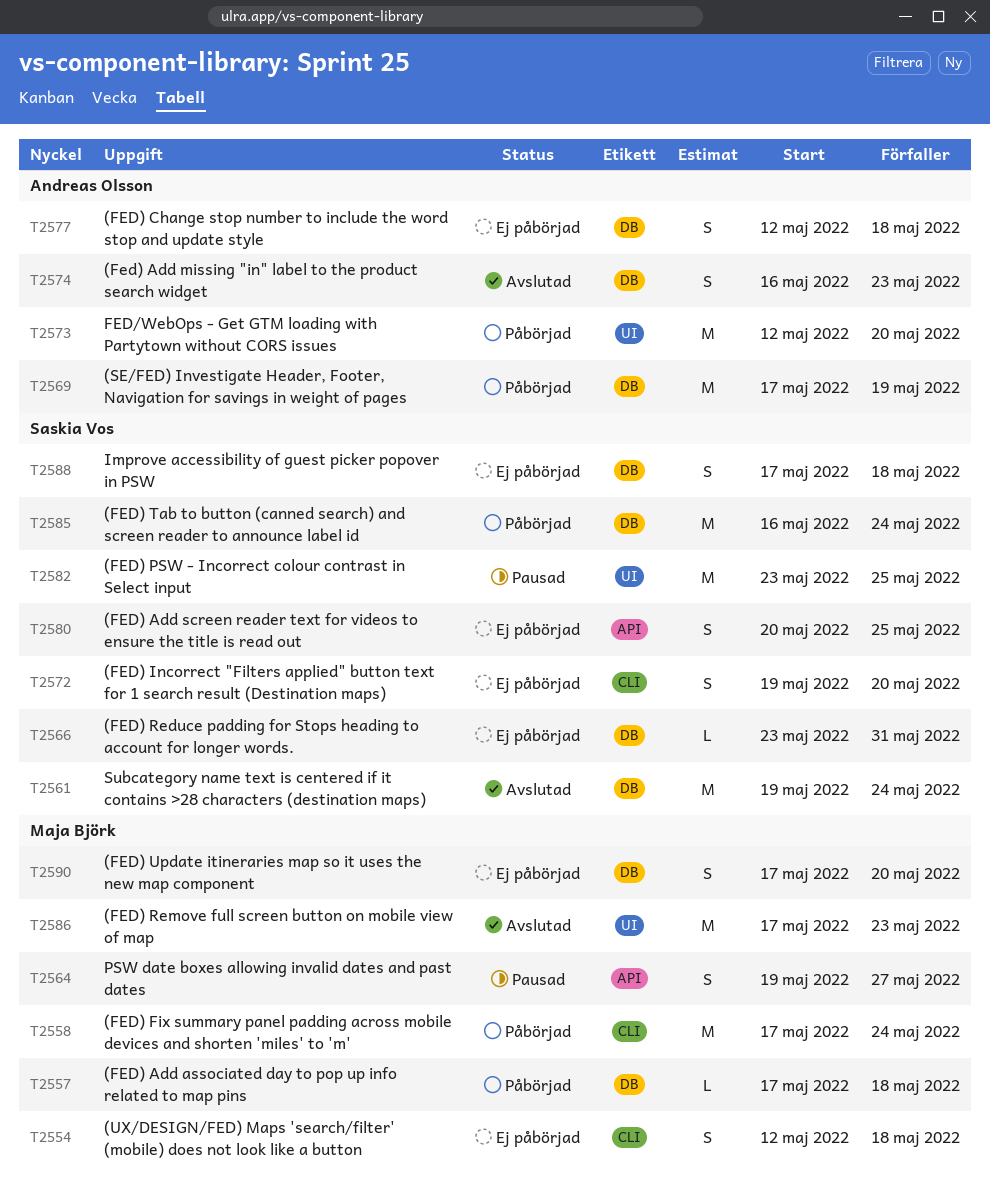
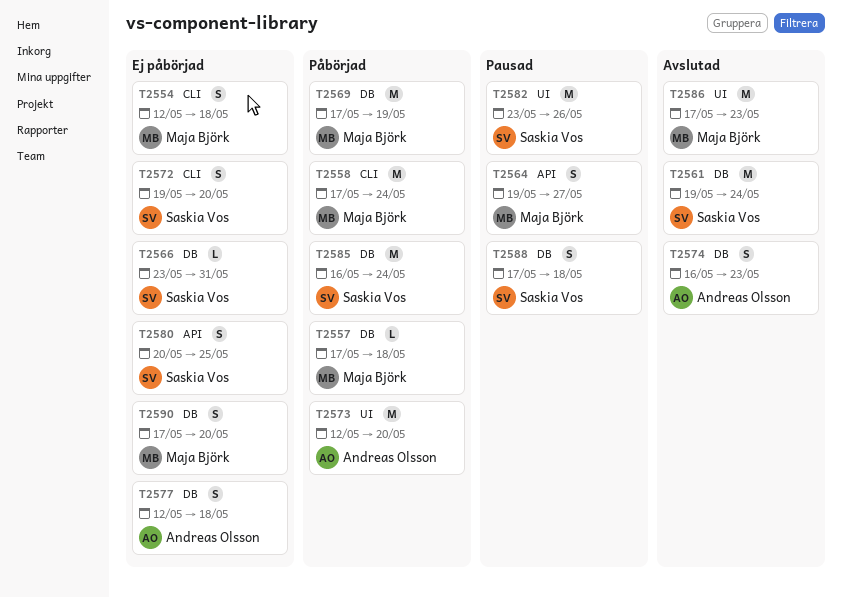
T2569, owner: Andreas Olsson -> Maja Björk
T2582, due: May 25 -> May 26
T2588, status: Ej påbörjad -> Pausad

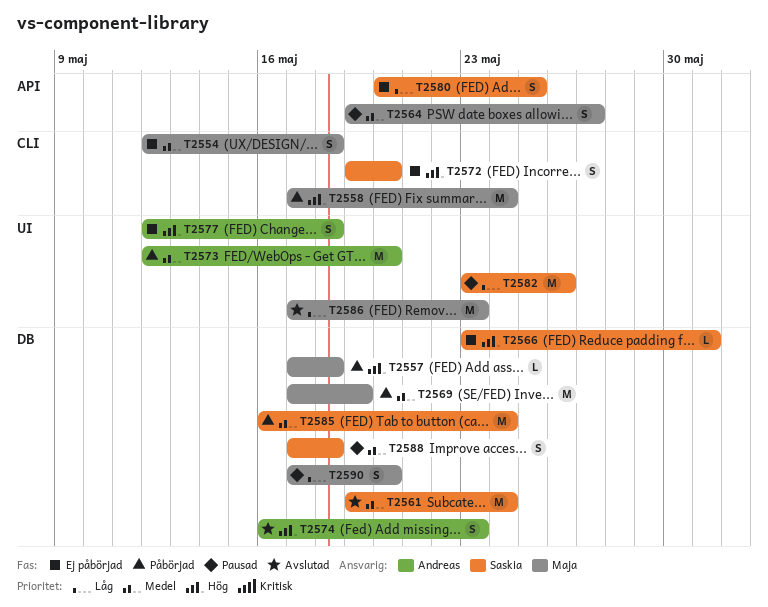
T2577, label: DB -> UI
T2590, status: Ej påbörjad -> Pausad

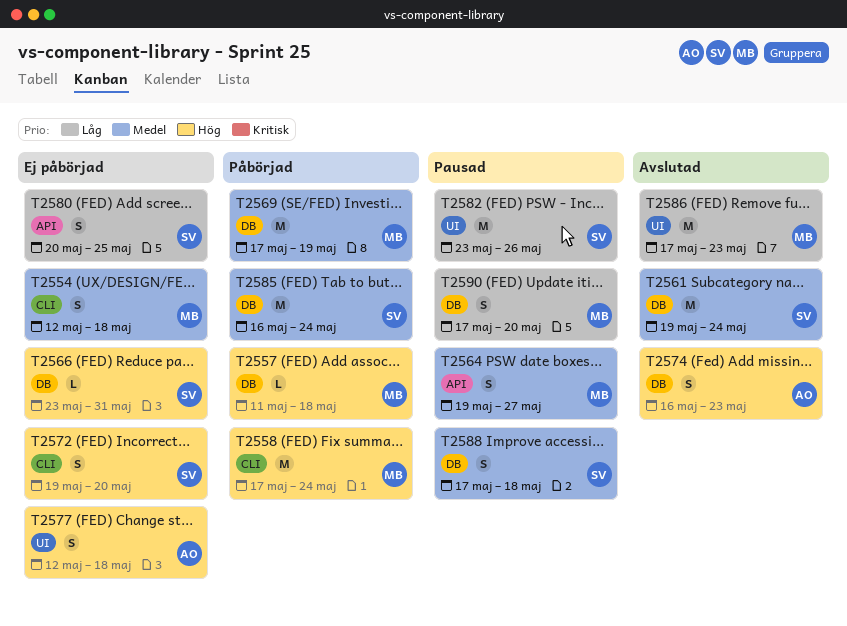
T2557, start: May 17 -> May 11
T2573: present -> none

